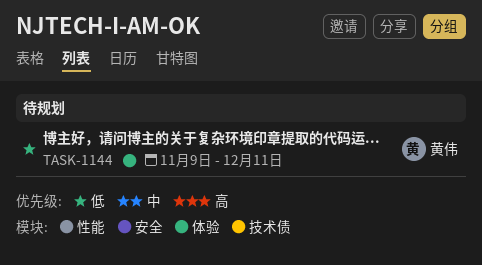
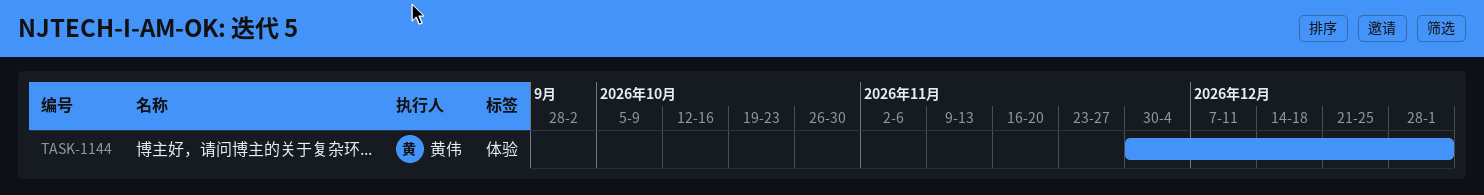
TASK-1144, start: Nov 9 -> Nov 30
TASK-1144, due: Dec 11 -> Jan 1

